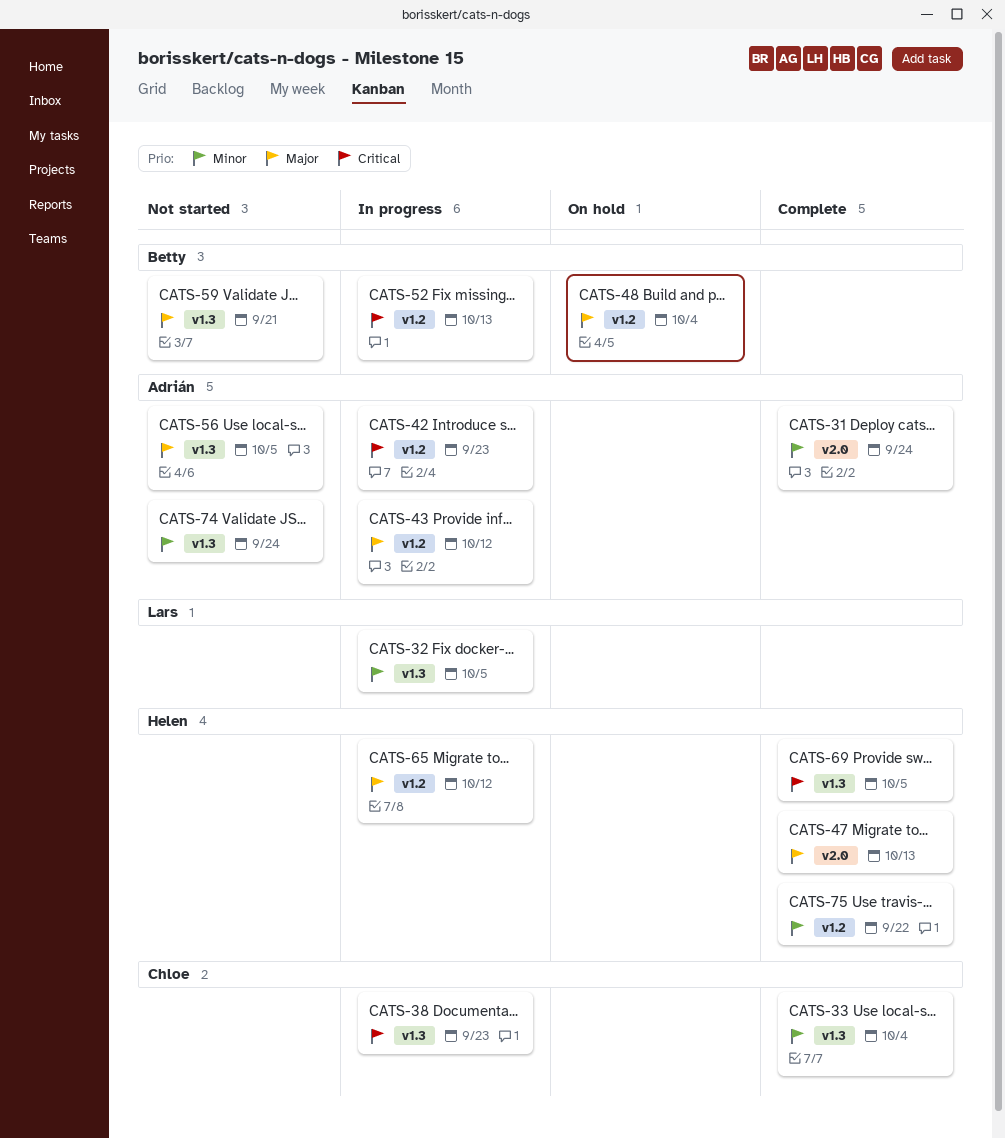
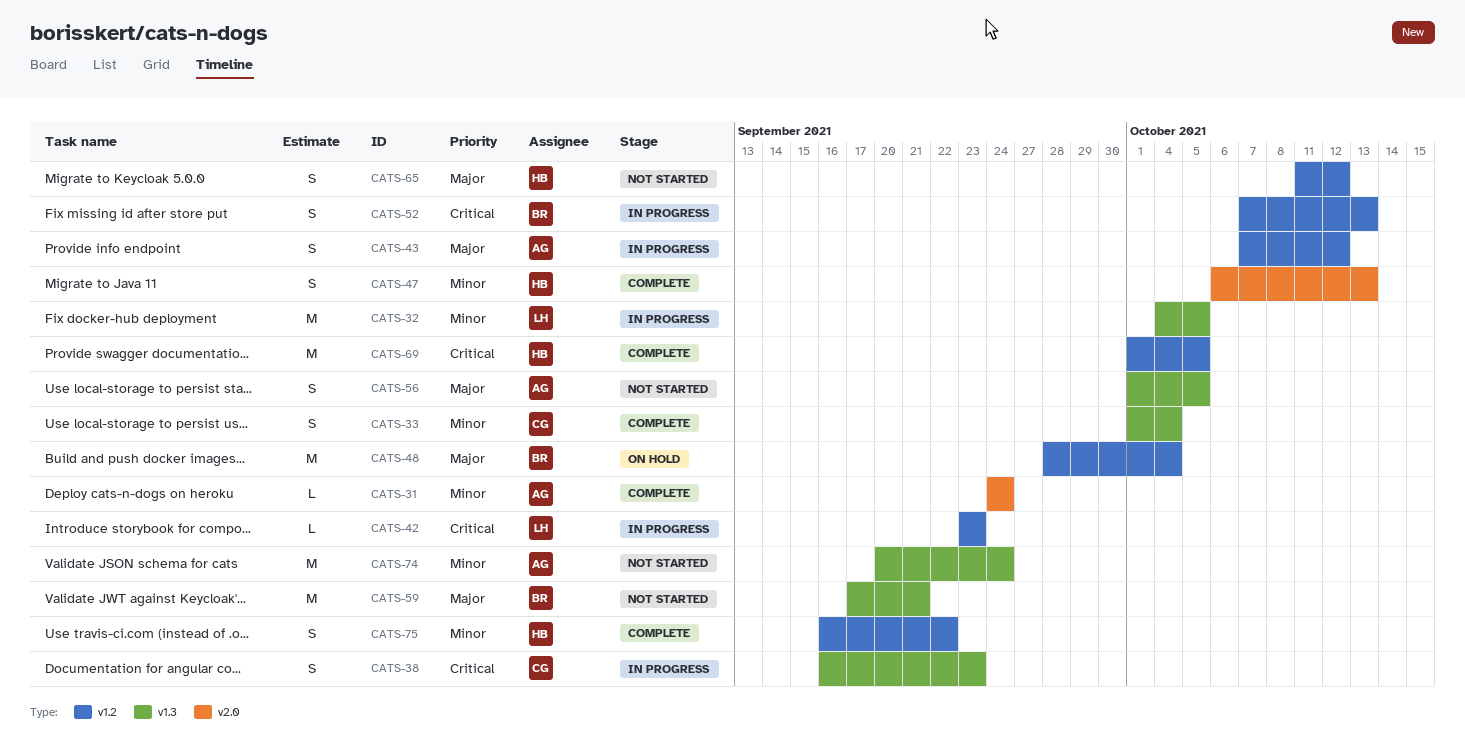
CATS-42, owner: Adrián -> Lars
CATS-47, priority: Major -> Minor
CATS-65, status: In progress -> Not started
CATS-69, label: v1.3 -> v1.2

